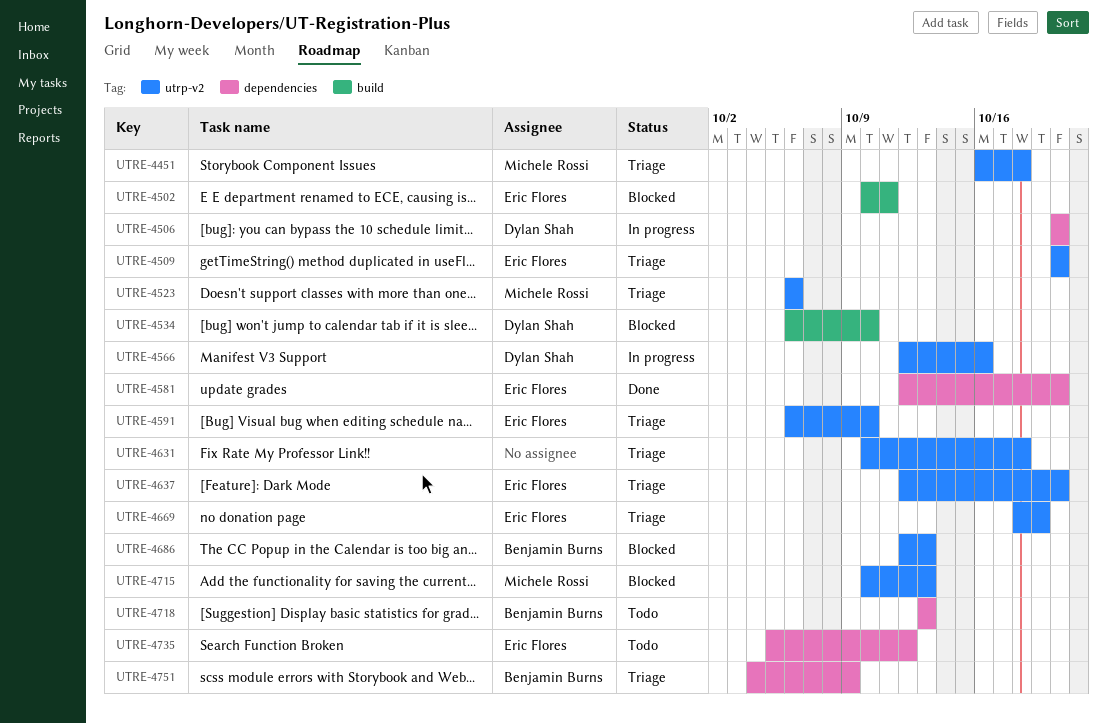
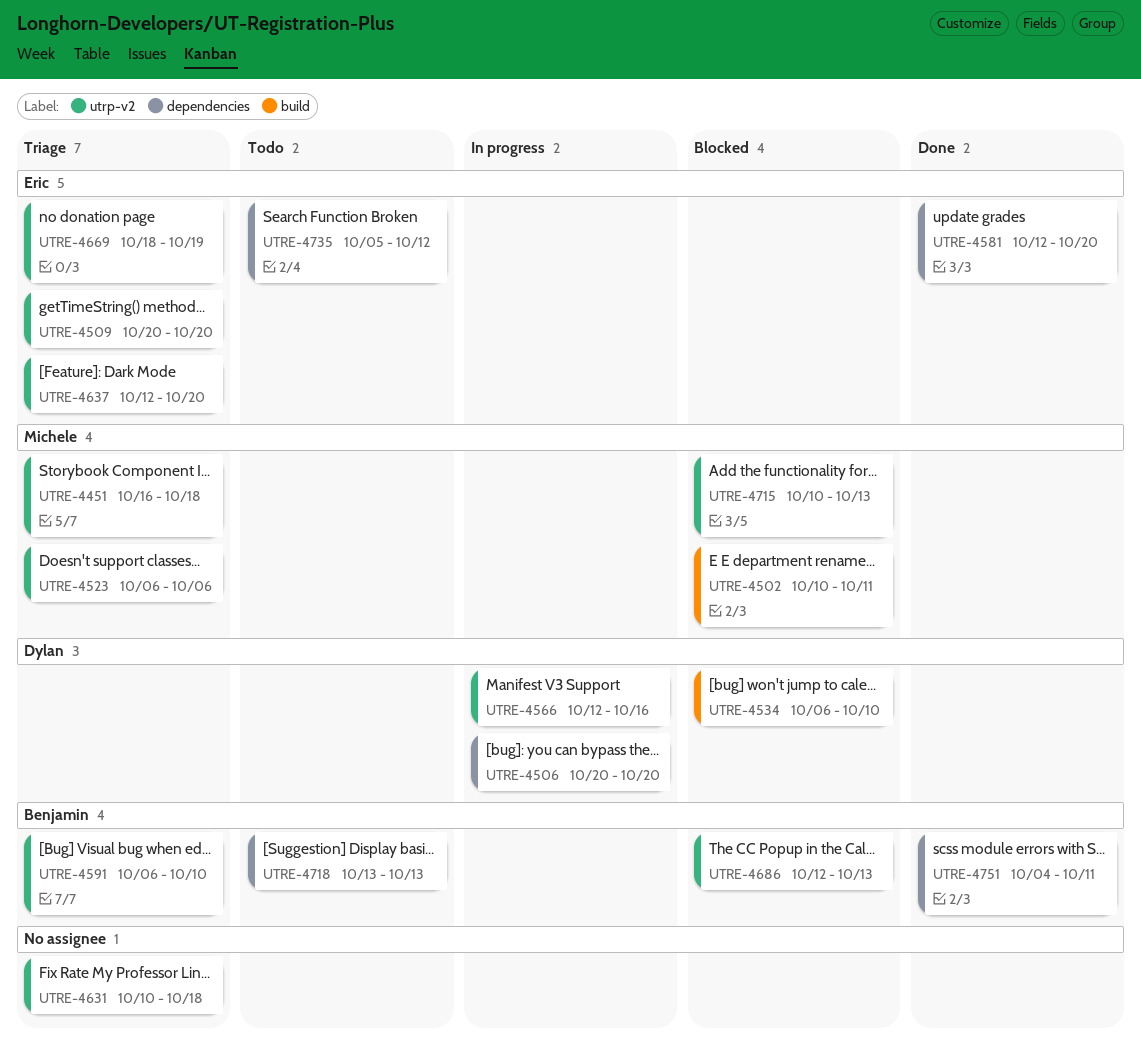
UTRE-4502, owner: Eric Flores -> Michele Rossi
UTRE-4591, owner: Eric Flores -> Benjamin Burns
UTRE-4751, status: Triage -> Done
UTRE-4751, due: Oct 9 -> Oct 11

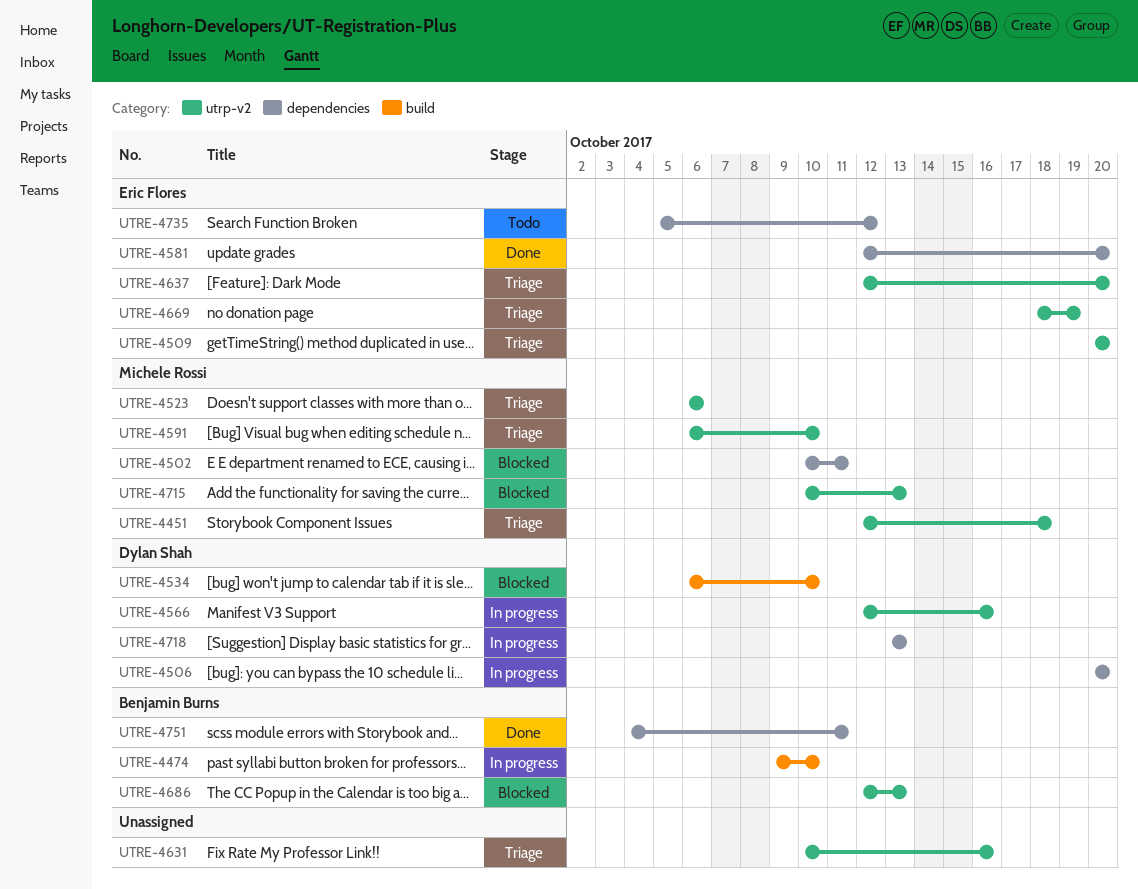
UTRE-4451, start: Oct 16 -> Oct 12
UTRE-4474: none -> present
UTRE-4502, label: build -> dependencies
UTRE-4591, owner: Benjamin Burns -> Michele Rossi
UTRE-4631, due: Oct 18 -> Oct 16
UTRE-4718, status: Todo -> In progress
UTRE-4718, owner: Benjamin Burns -> Dylan Shah

